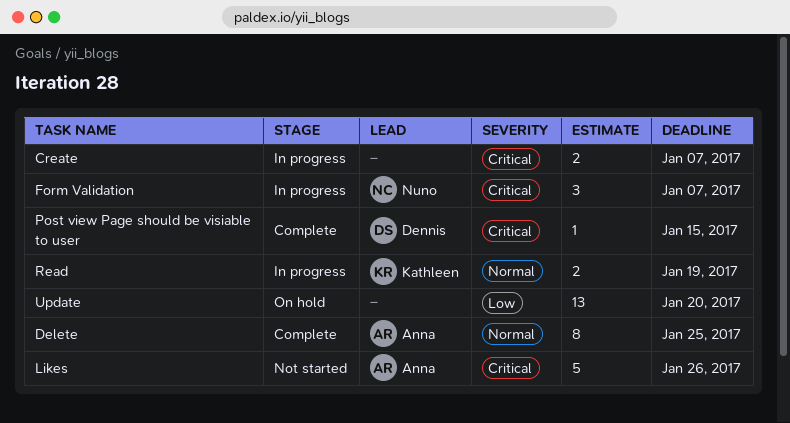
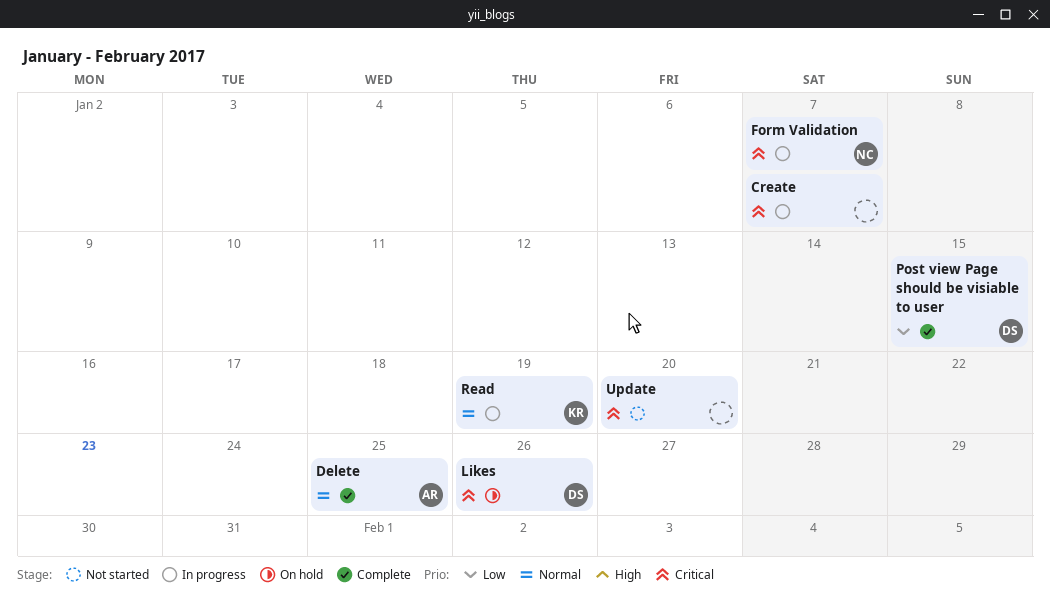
Likes, status: Not started -> On hold
Likes, owner: Anna -> Dennis
Post view Page should be visiable to user, priority: Critical -> Low
Update, status: On hold -> Not started
Update, priority: Low -> Critical

